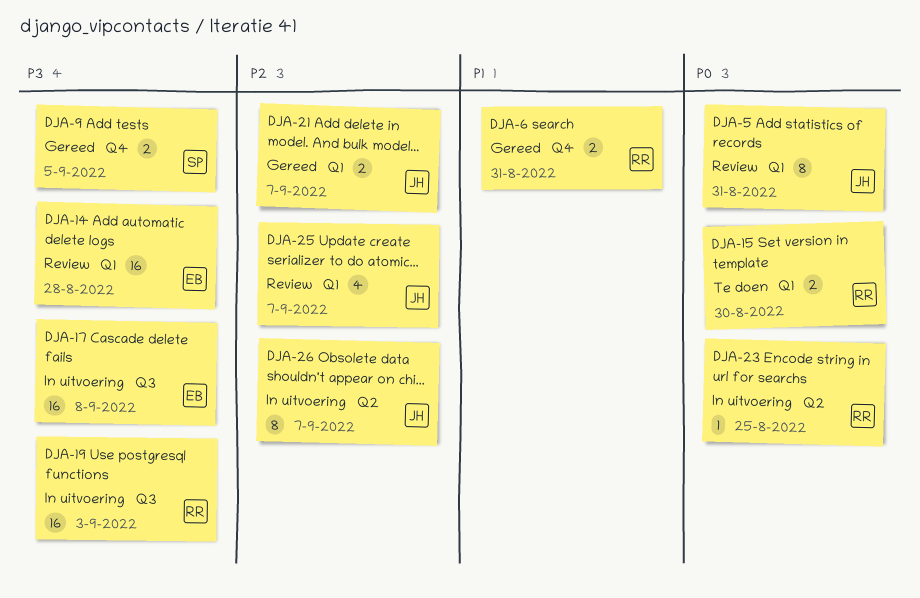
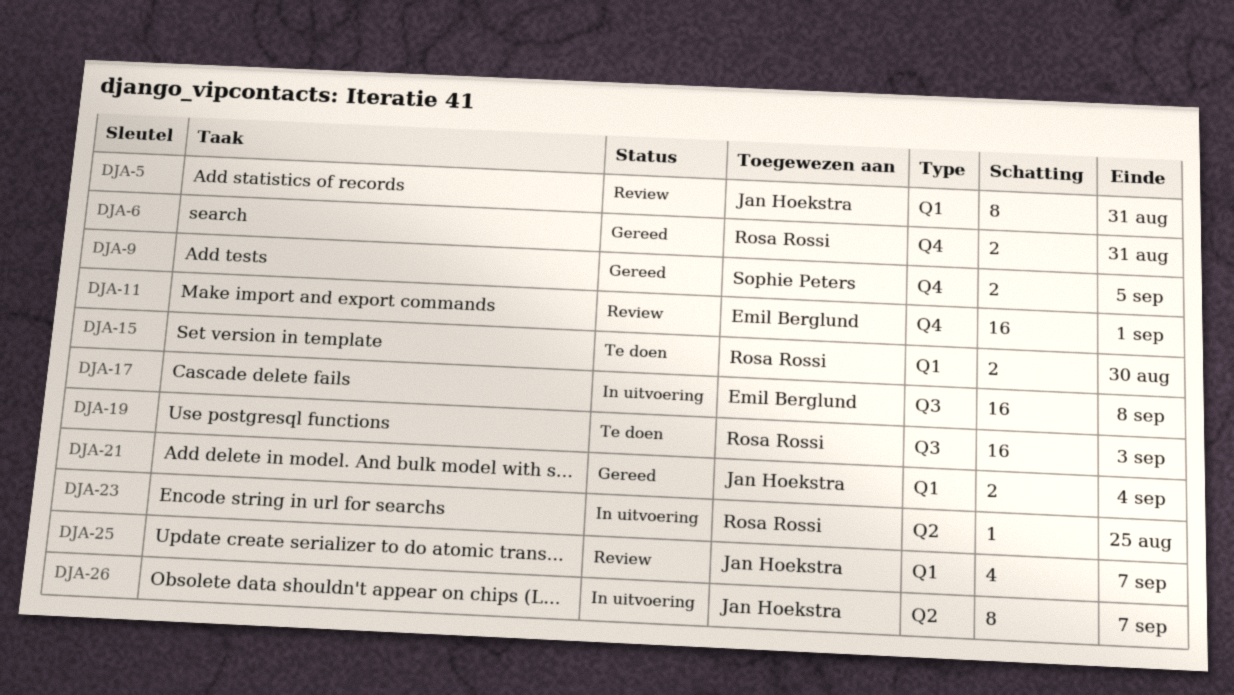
DJA-11: none -> present
DJA-14: present -> none
DJA-19, status: In uitvoering -> Te doen
DJA-21, due: Sep 7 -> Sep 4

